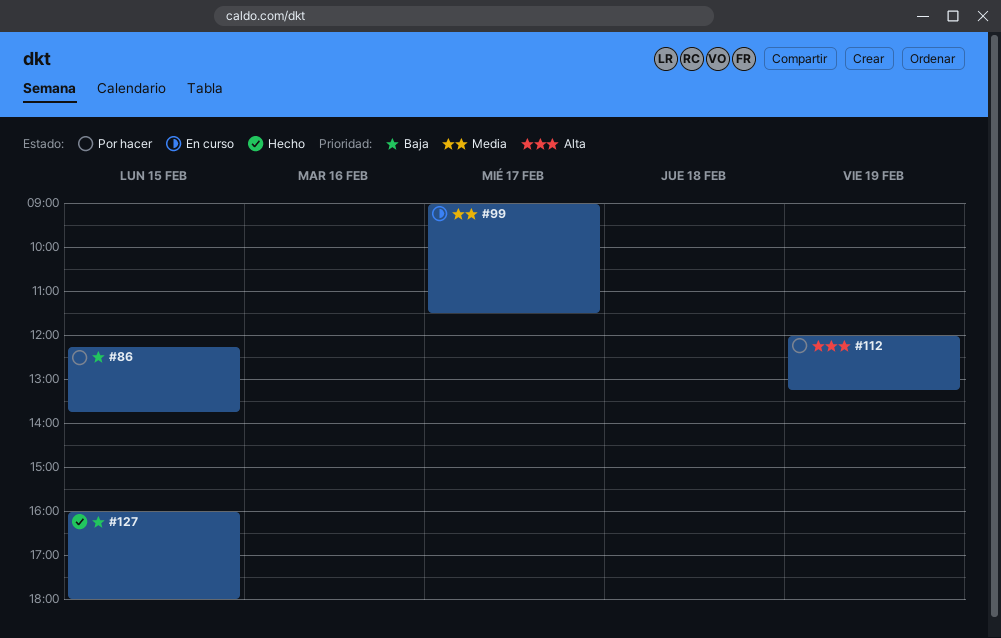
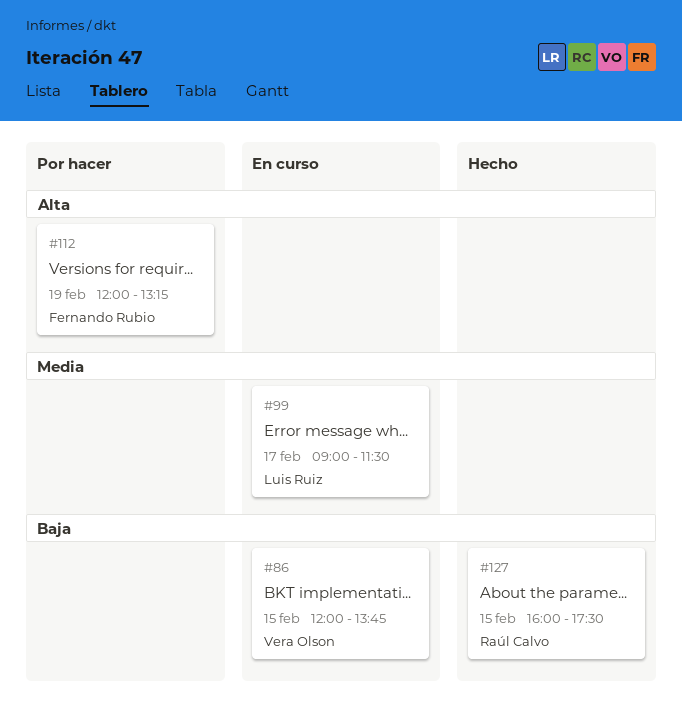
#86, status: Por hacer -> En curso
#86, begins: 12:15 -> 12:00
#127, ends: 18:00 -> 17:30

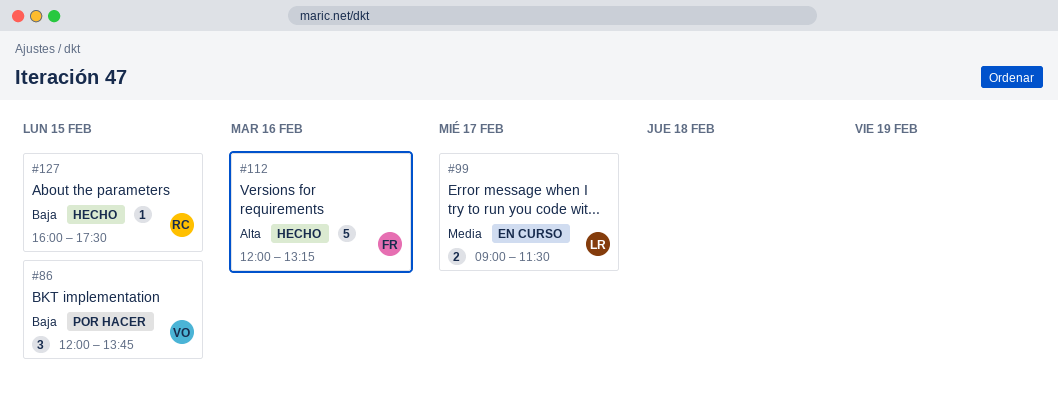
#86, status: En curso -> Por hacer
#112, status: Por hacer -> Hecho
#112, day: Feb 19 -> Feb 16

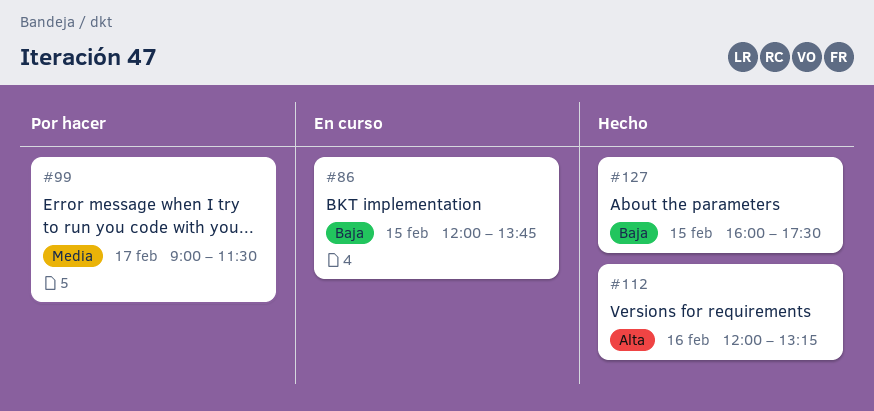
#86, status: Por hacer -> En curso
#99, status: En curso -> Por hacer

